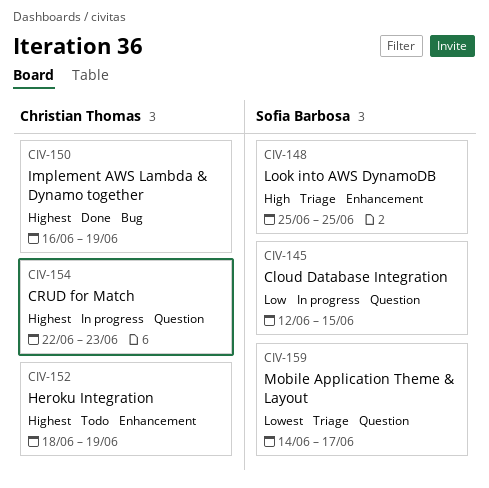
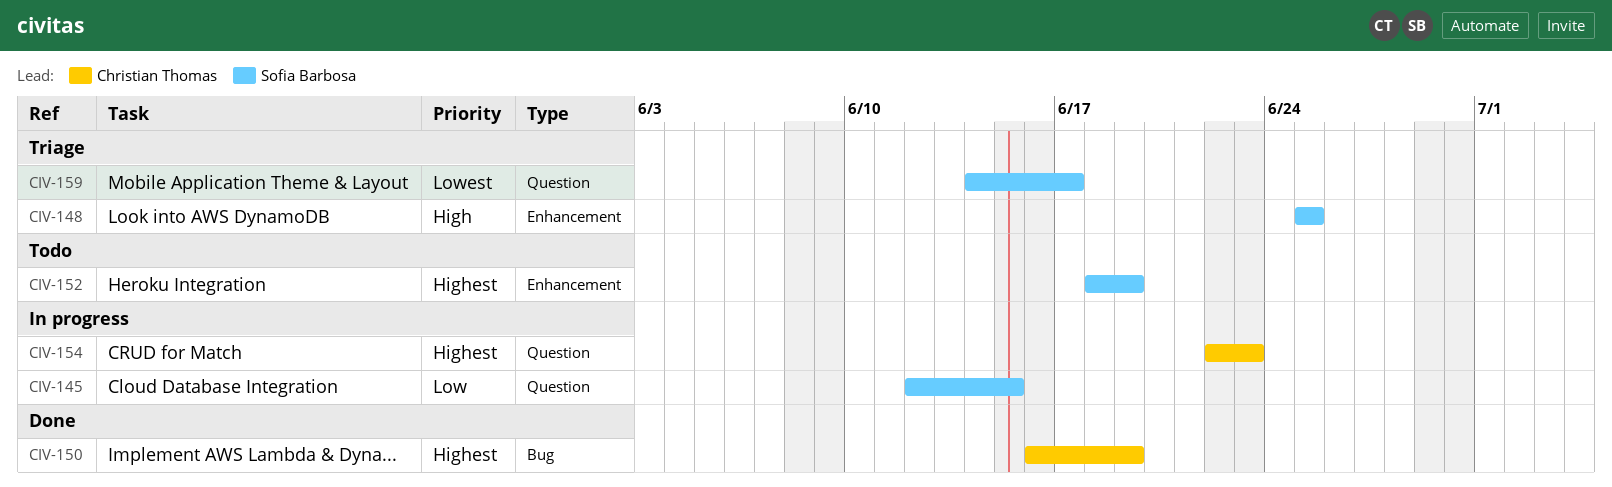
CIV-152, owner: Christian Thomas -> Sofia Barbosa

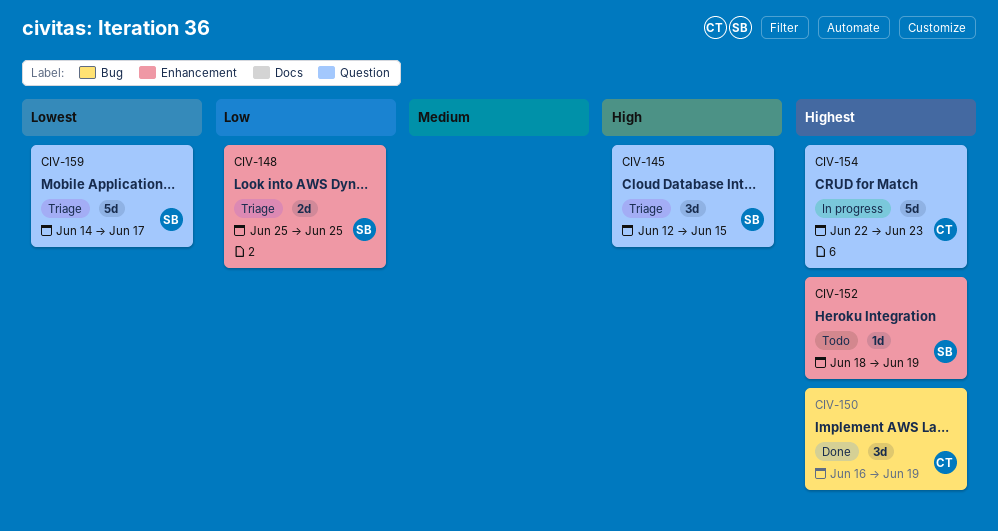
CIV-145, status: In progress -> Triage
CIV-145, priority: Low -> High
CIV-148, priority: High -> Low

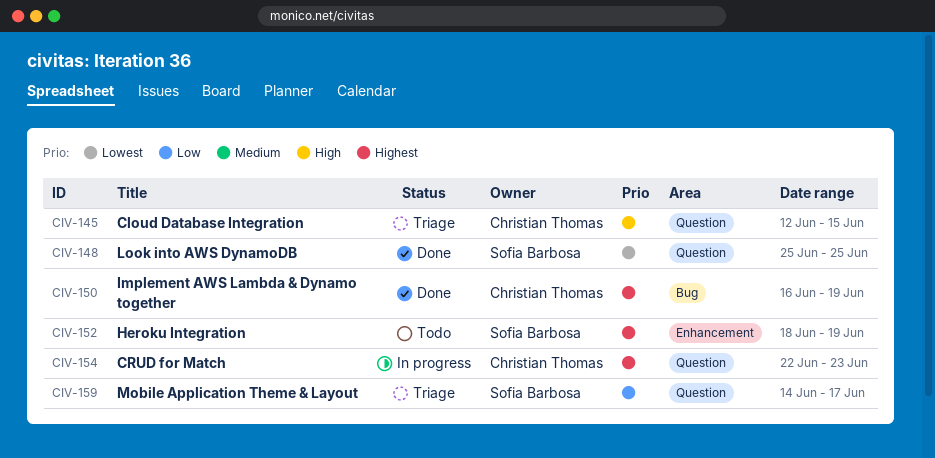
CIV-145, owner: Sofia Barbosa -> Christian Thomas
CIV-148, status: Triage -> Done
CIV-148, priority: Low -> Lowest
CIV-148, label: Enhancement -> Question
CIV-159, priority: Lowest -> Low

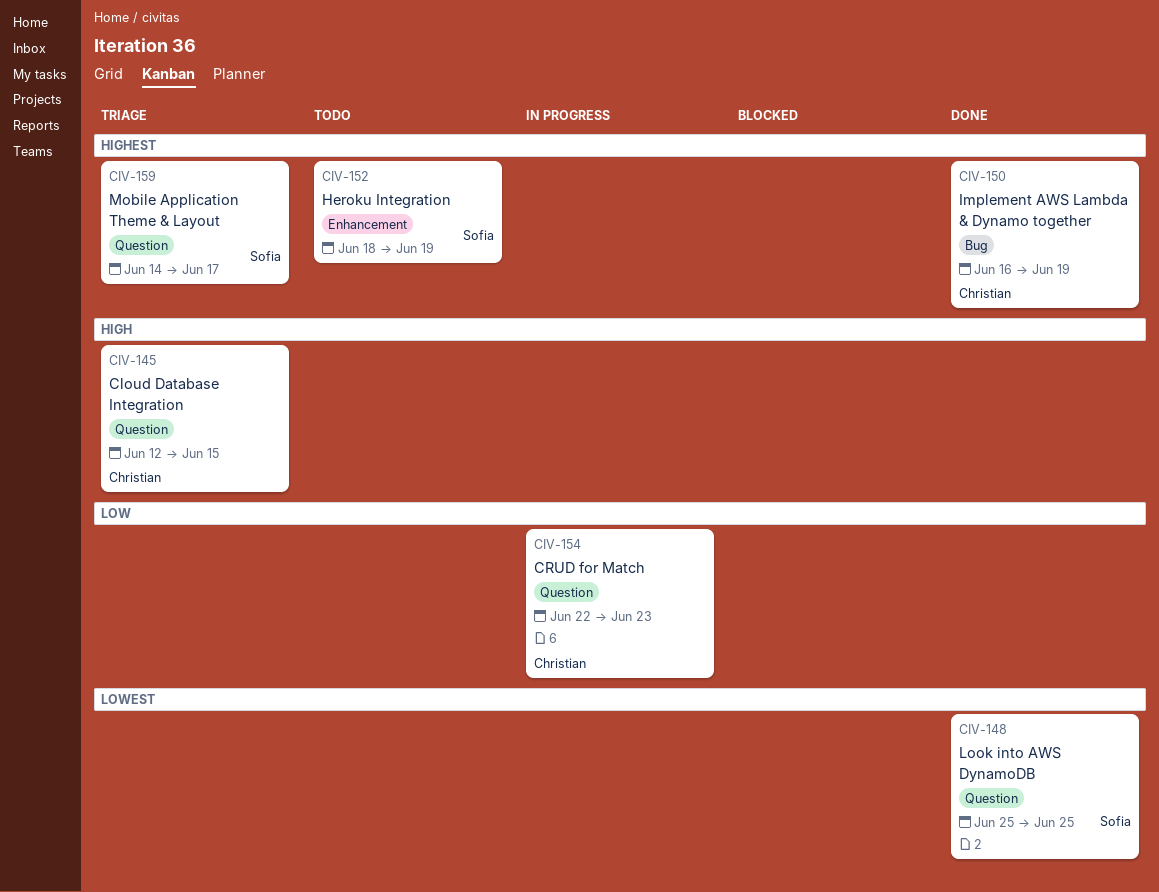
CIV-154, priority: Highest -> Low
CIV-159, priority: Low -> Highest

